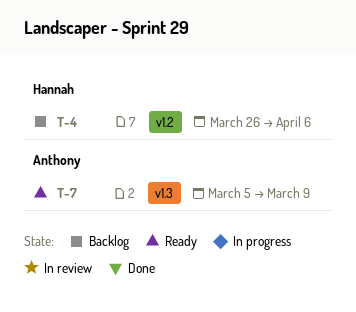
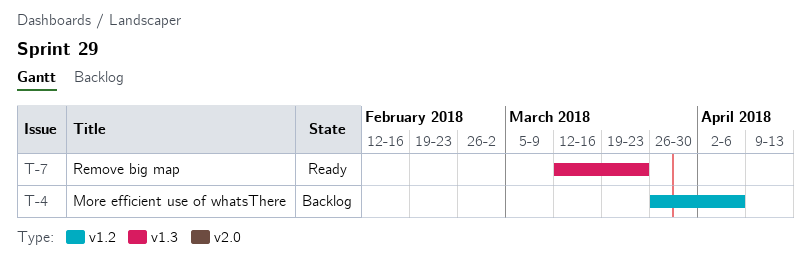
T-7, start: Mar 5 -> Mar 12
T-7, due: Mar 9 -> Mar 23

